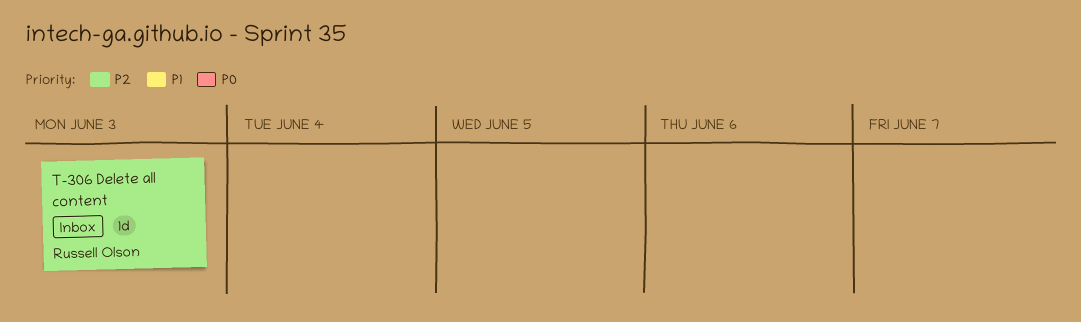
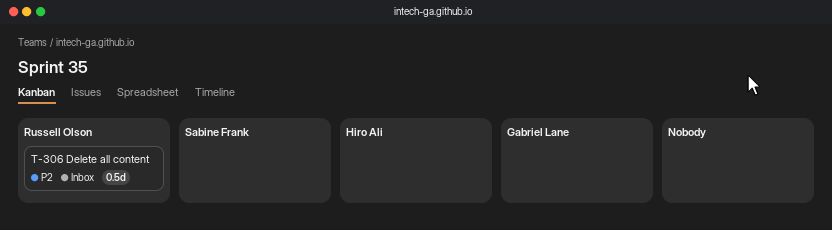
T-306, estimate: 1d -> 0.5d

